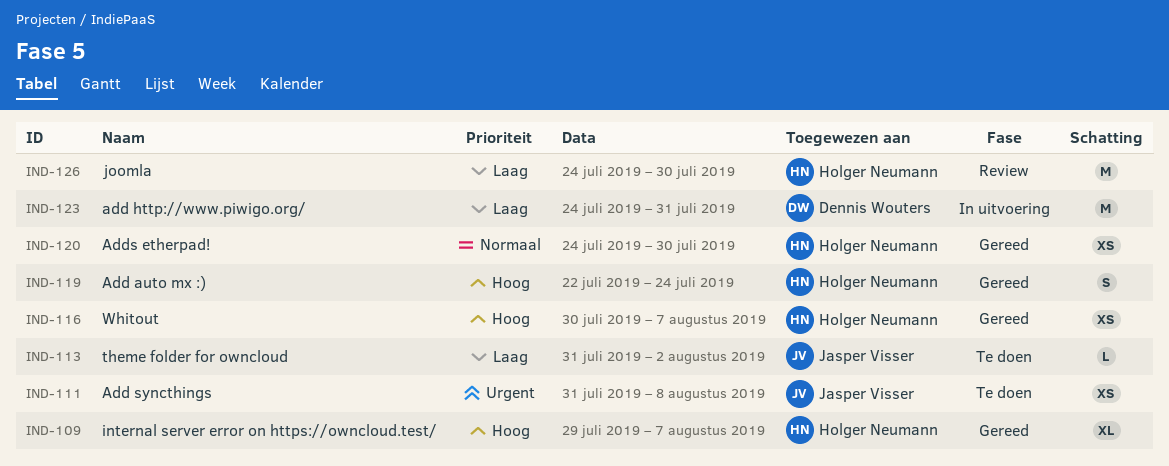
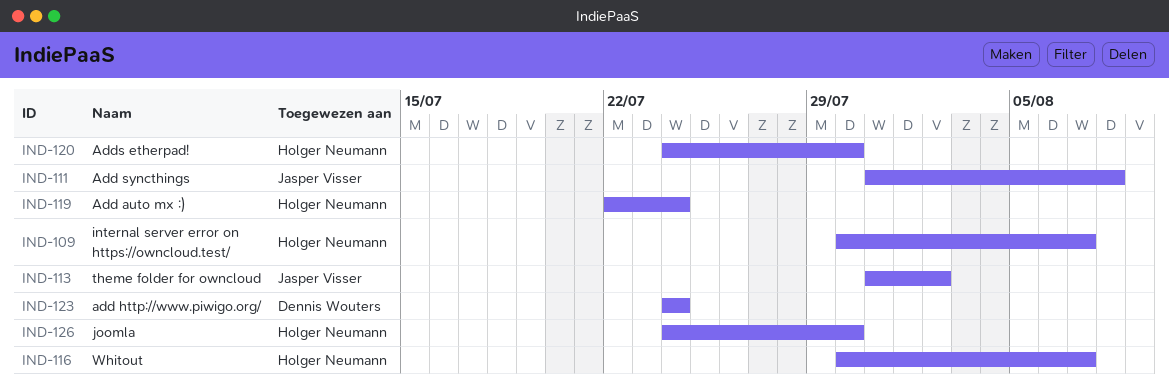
IND-109, start: Jul 29 -> Jul 30
IND-123, due: Jul 31 -> Jul 24

